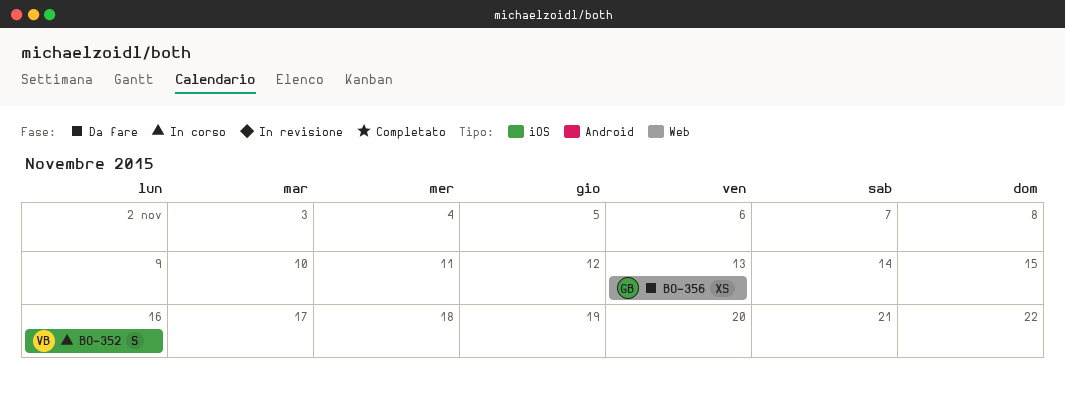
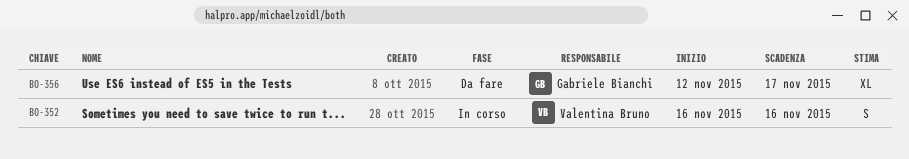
BO-356, estimate: XS -> XL
BO-356, start: Nov 13 -> Nov 12
BO-356, due: Nov 13 -> Nov 17

